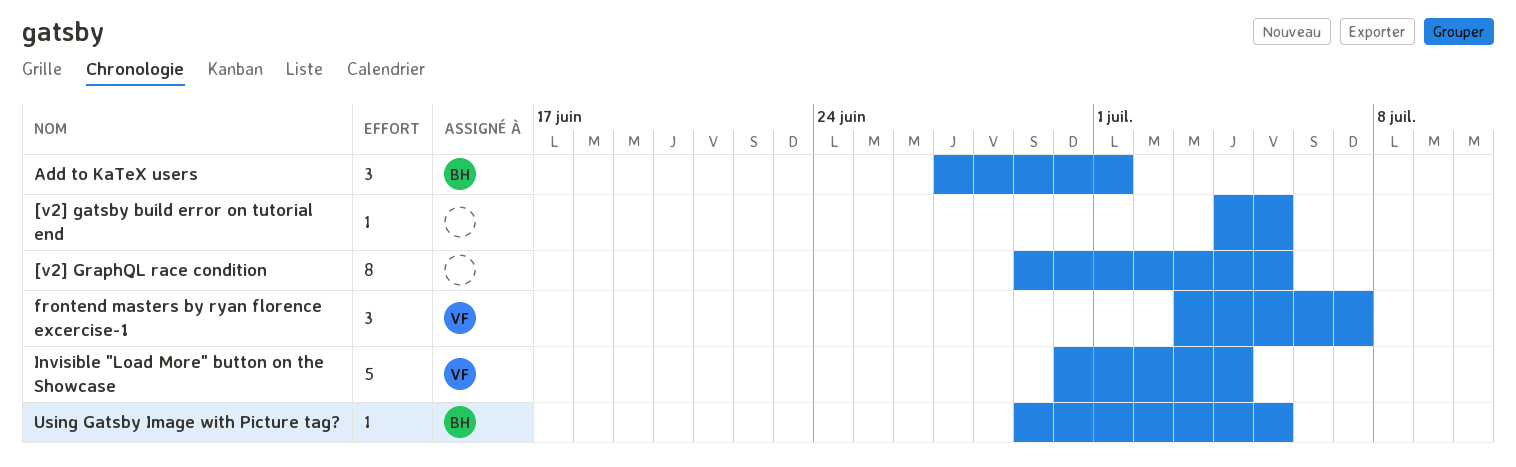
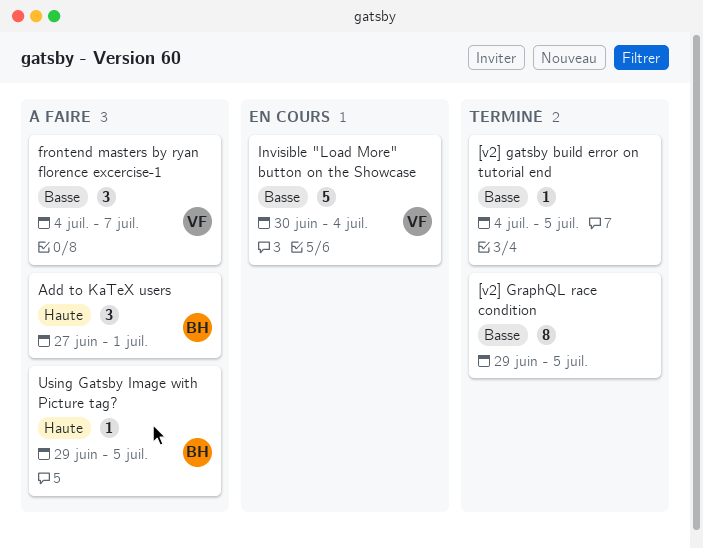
frontend masters by ryan florence excercise-1, start: Jul 3 -> Jul 4

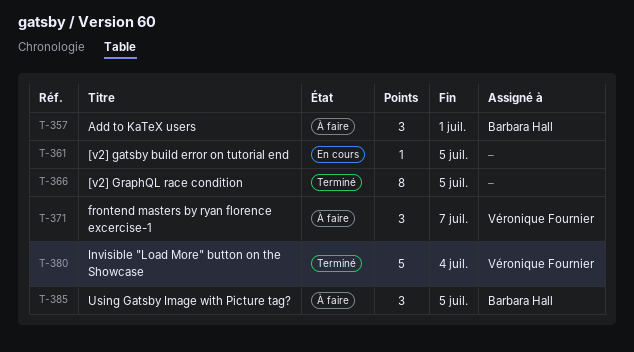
[v2] gatsby build error on tutorial end, status: Terminé -> En cours
Invisible "Load More" button on the Showcase, status: En cours -> Terminé
Using Gatsby Image with Picture tag?, estimate: 1 -> 3

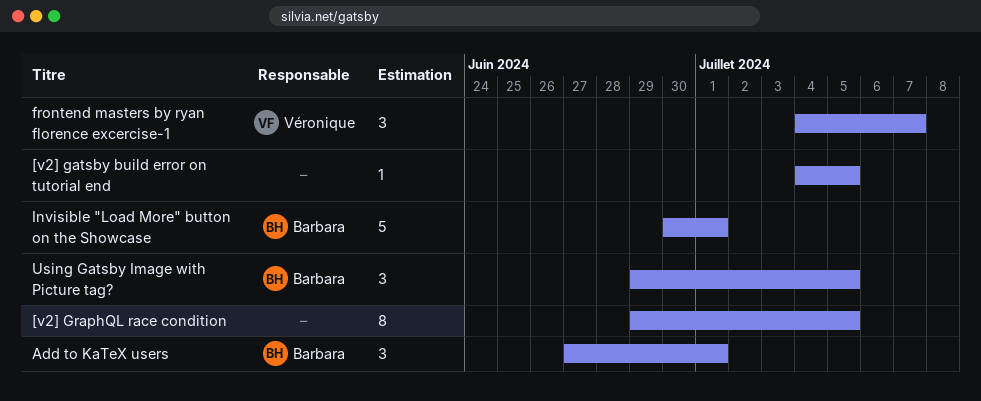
Invisible "Load More" button on the Showcase, owner: Véronique Fournier -> Barbara Hall
Invisible "Load More" button on the Showcase, due: Jul 4 -> Jul 1

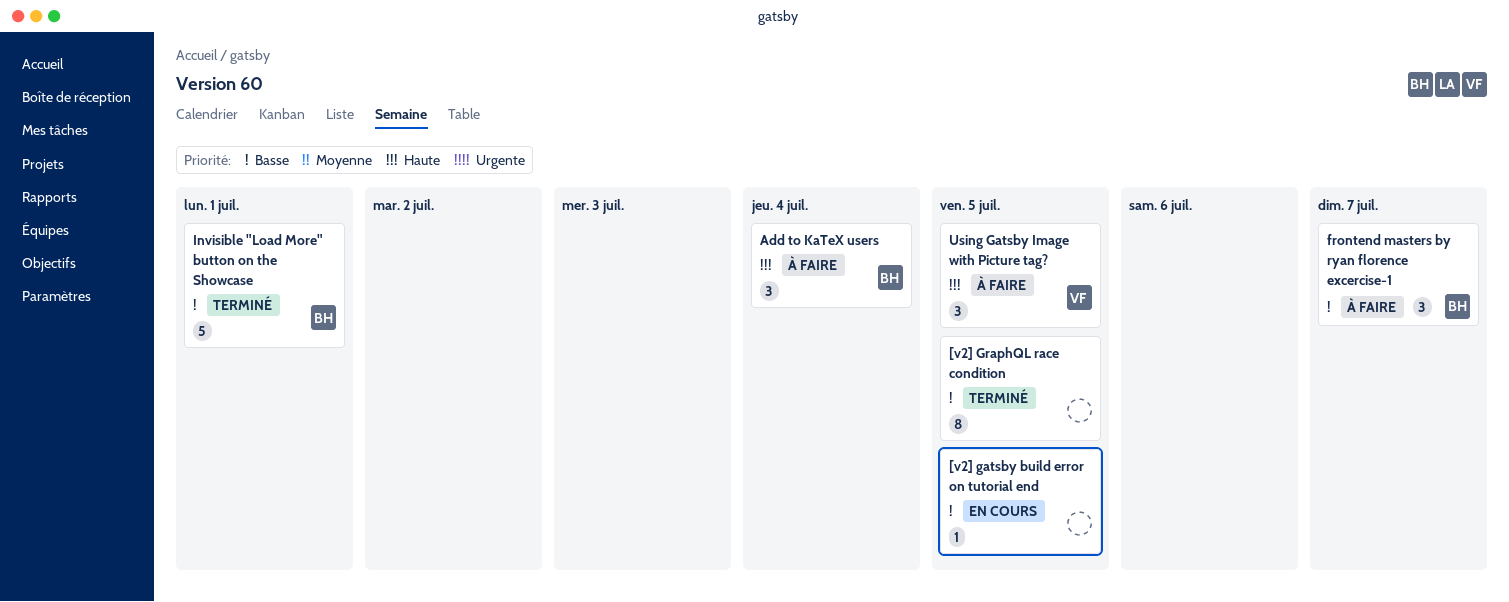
Add to KaTeX users, due: Jul 1 -> Jul 4
frontend masters by ryan florence excercise-1, owner: Véronique -> Barbara
Using Gatsby Image with Picture tag?, owner: Barbara -> Véronique

